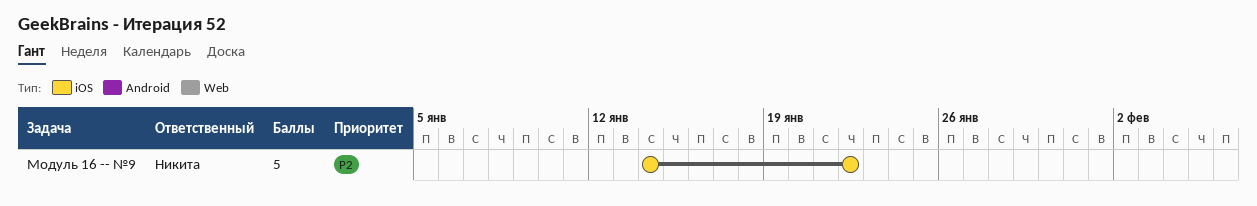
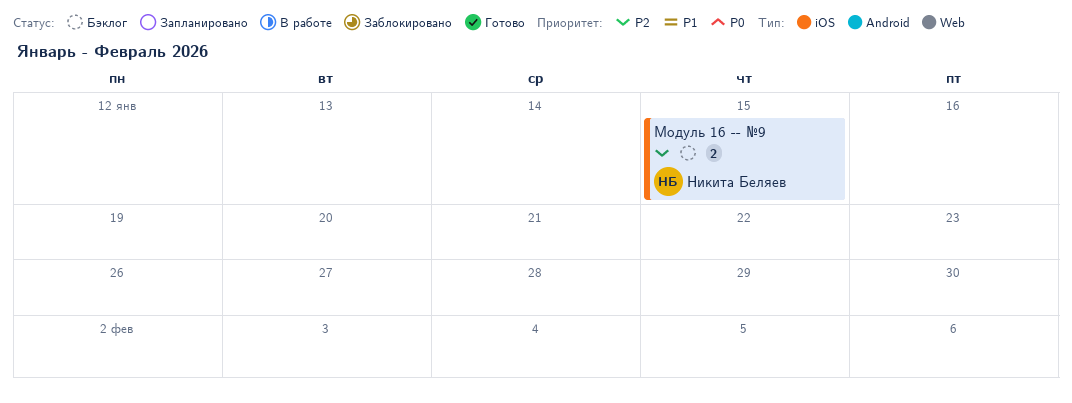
Модуль 16 -- №9, estimate: 5 -> 2
Модуль 16 -- №9, due: Jan 22 -> Jan 15

